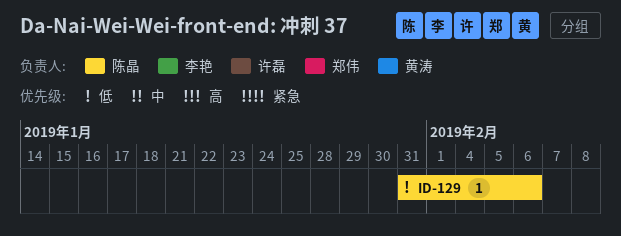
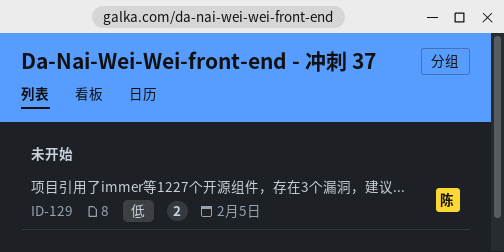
ID-129, estimate: 1 -> 2
ID-129, due: Feb 6 -> Feb 5

